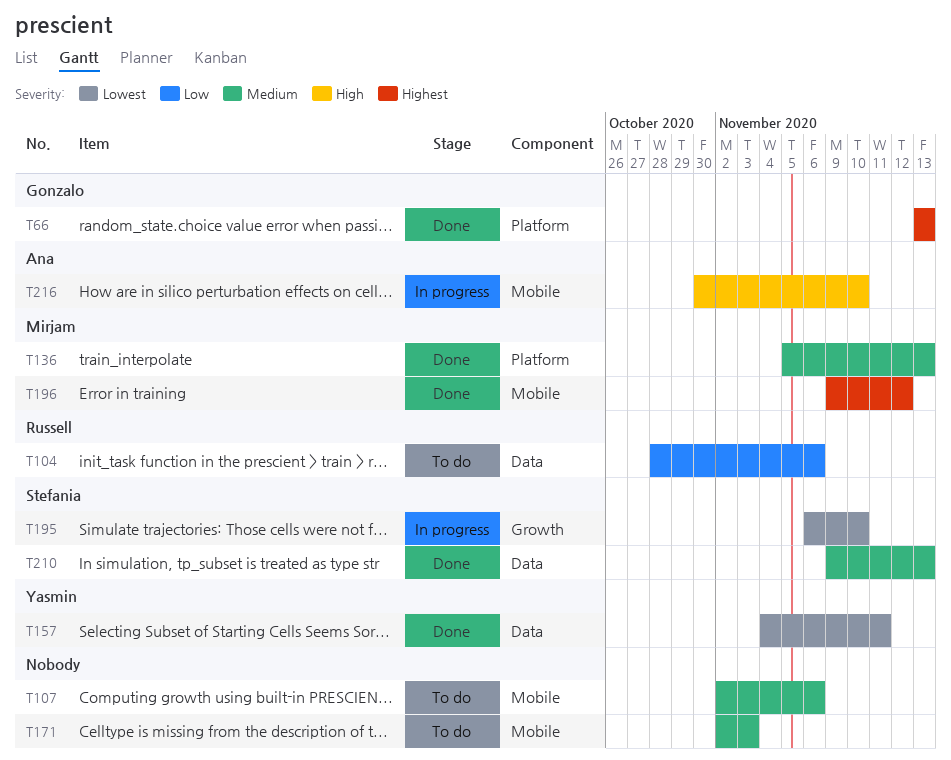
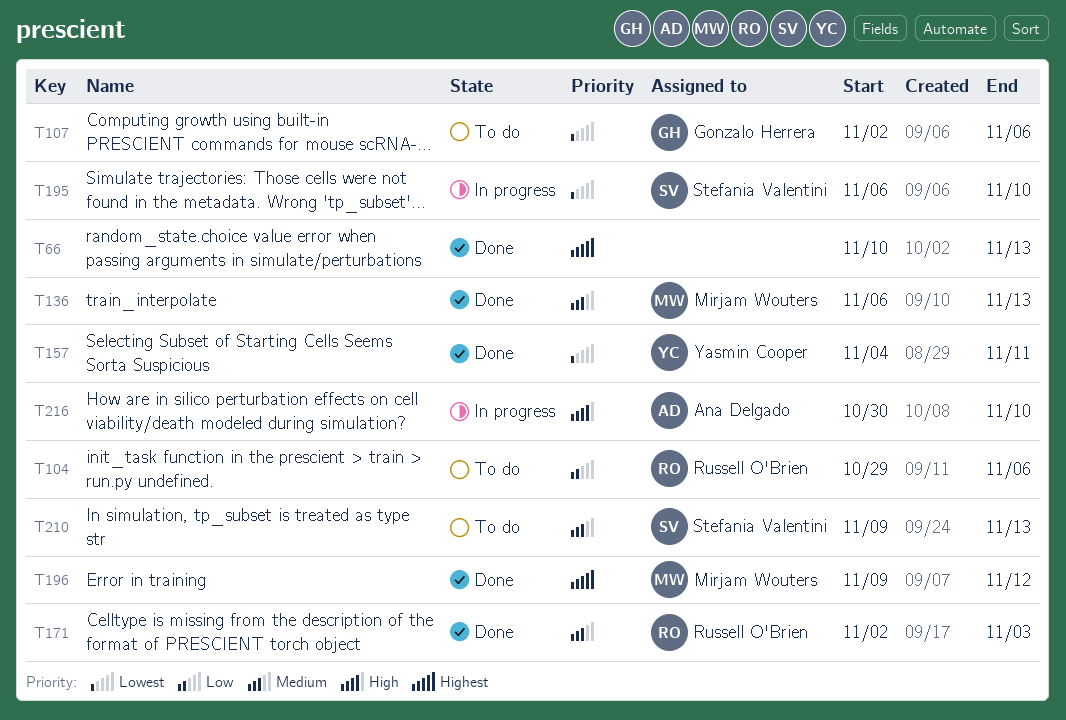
T66, owner: Gonzalo Herrera -> none
T66, start: Nov 13 -> Nov 10
T104, start: Oct 28 -> Oct 29
T107, owner: none -> Gonzalo Herrera
T107, priority: Medium -> Lowest
T136, start: Nov 5 -> Nov 6
T171, status: To do -> Done
T171, owner: none -> Russell O'Brien
T210, status: Done -> To do

